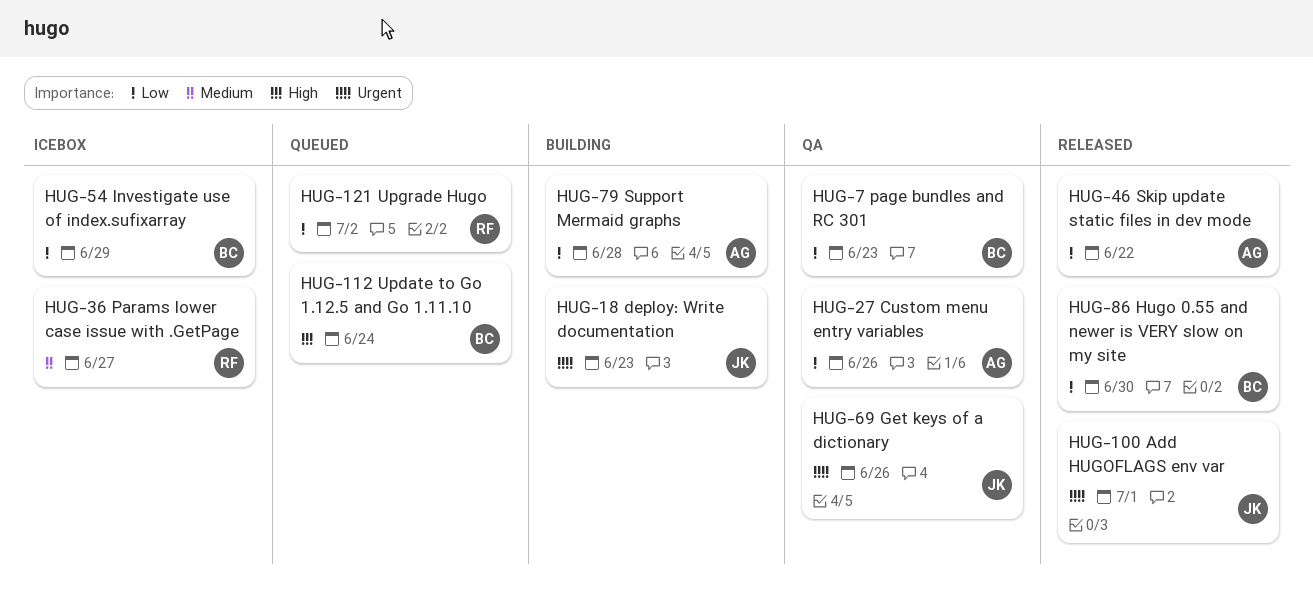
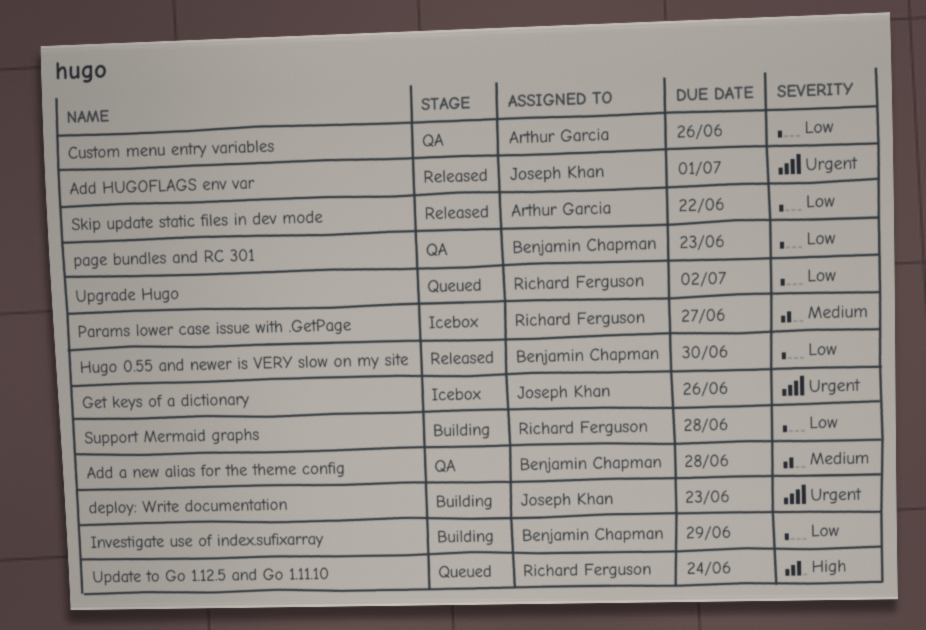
Add a new alias for the theme config: none -> present
Get keys of a dictionary, status: QA -> Icebox
Investigate use of index.sufixarray, status: Icebox -> Building
Support Mermaid graphs, owner: Arthur Garcia -> Richard Ferguson
Update to Go 1.12.5 and Go 1.11.10, owner: Benjamin Chapman -> Richard Ferguson

